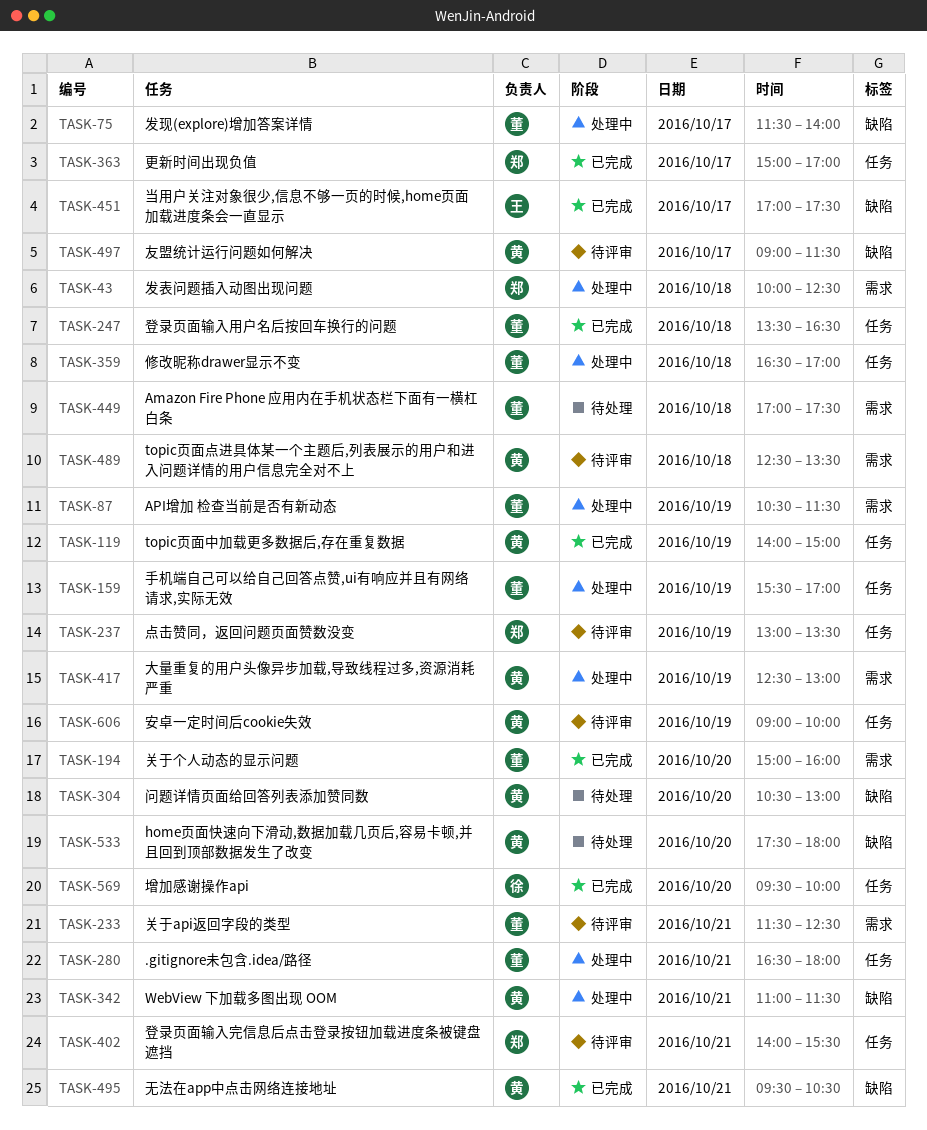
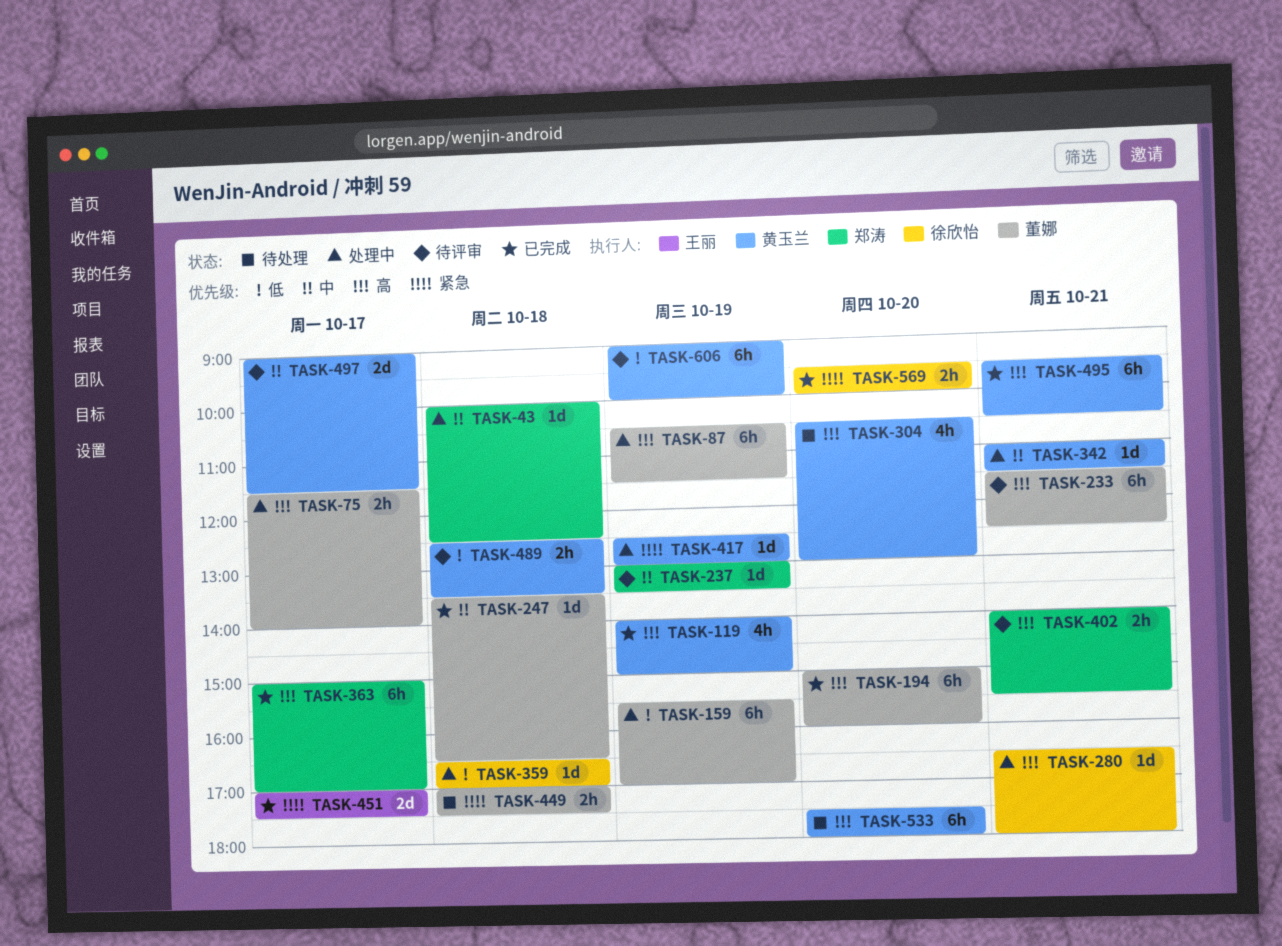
TASK-280, owner: 董娜 -> 徐欣怡
TASK-359, owner: 董娜 -> 徐欣怡

